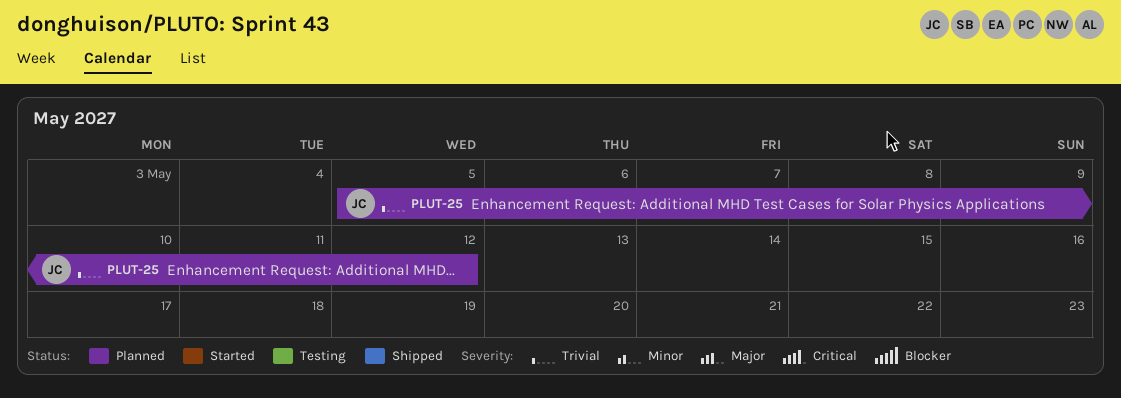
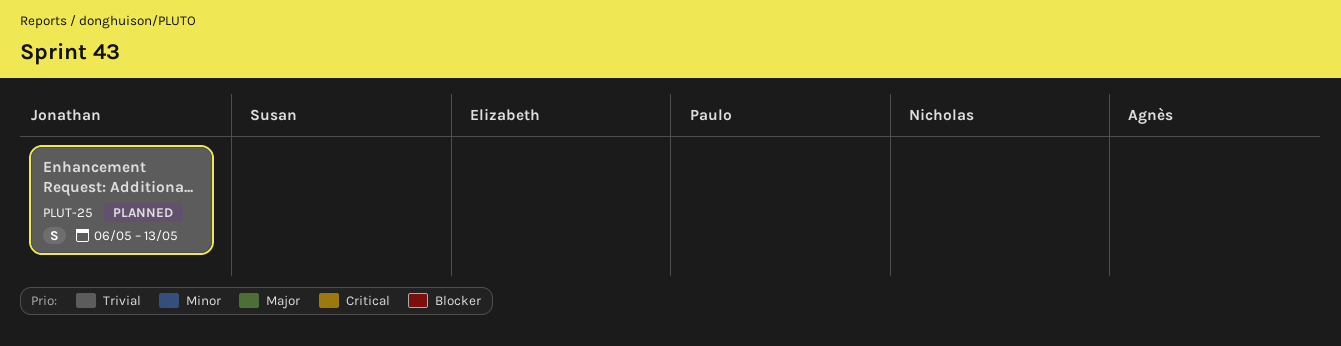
PLUT-25, start: May 5 -> May 6
PLUT-25, due: May 12 -> May 13

